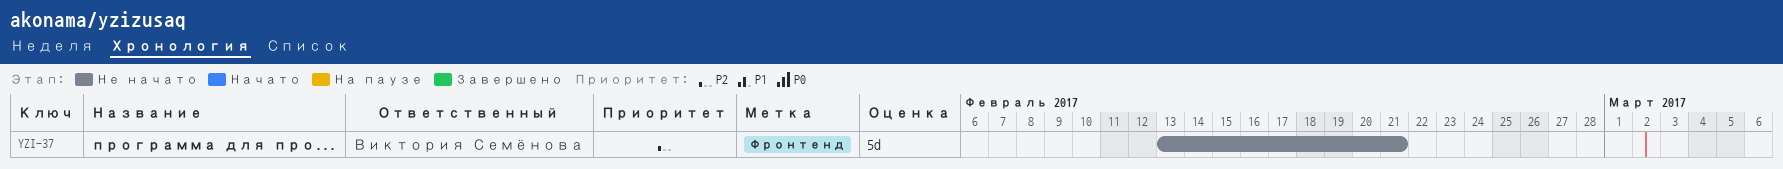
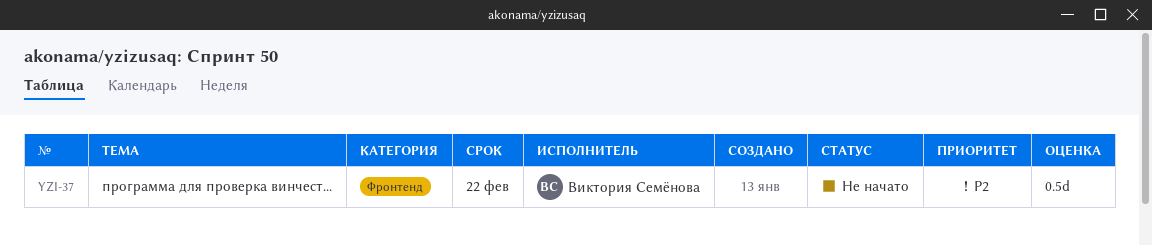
YZI-37, estimate: 5d -> 0.5d
YZI-37, due: Feb 21 -> Feb 22

